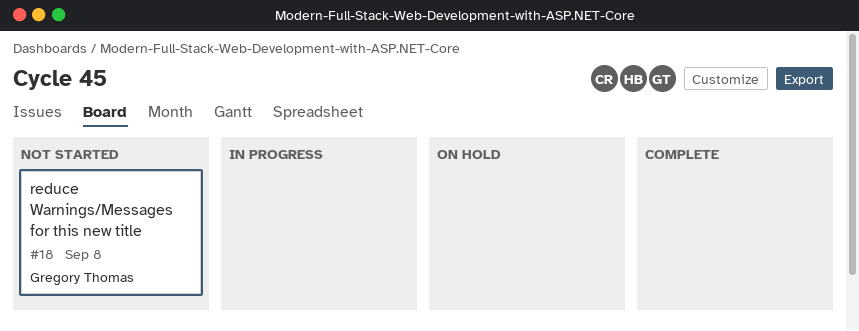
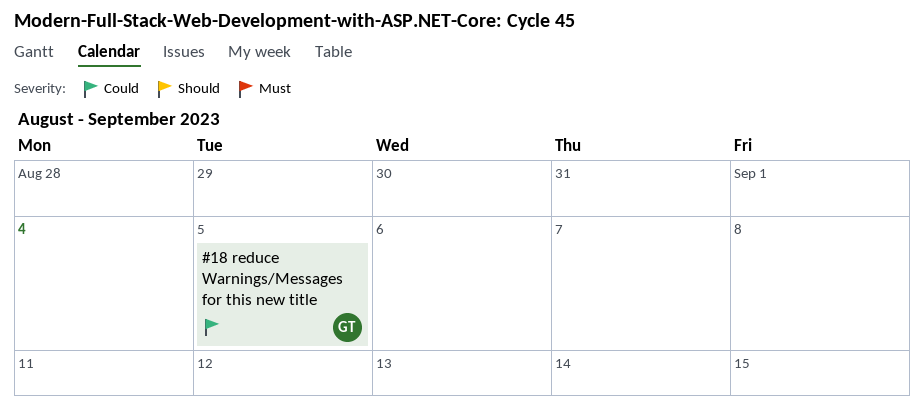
#18, due: Sep 8 -> Sep 5

